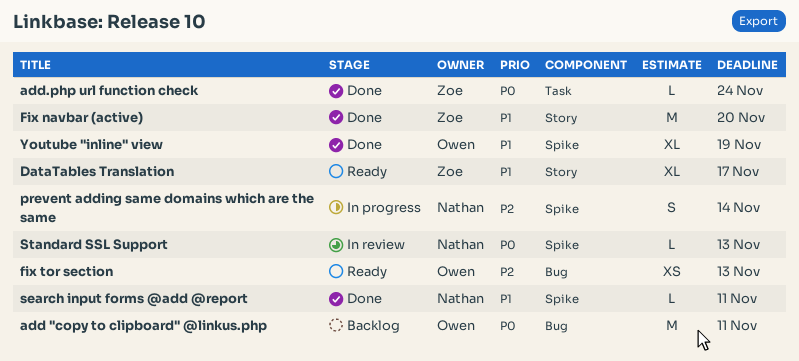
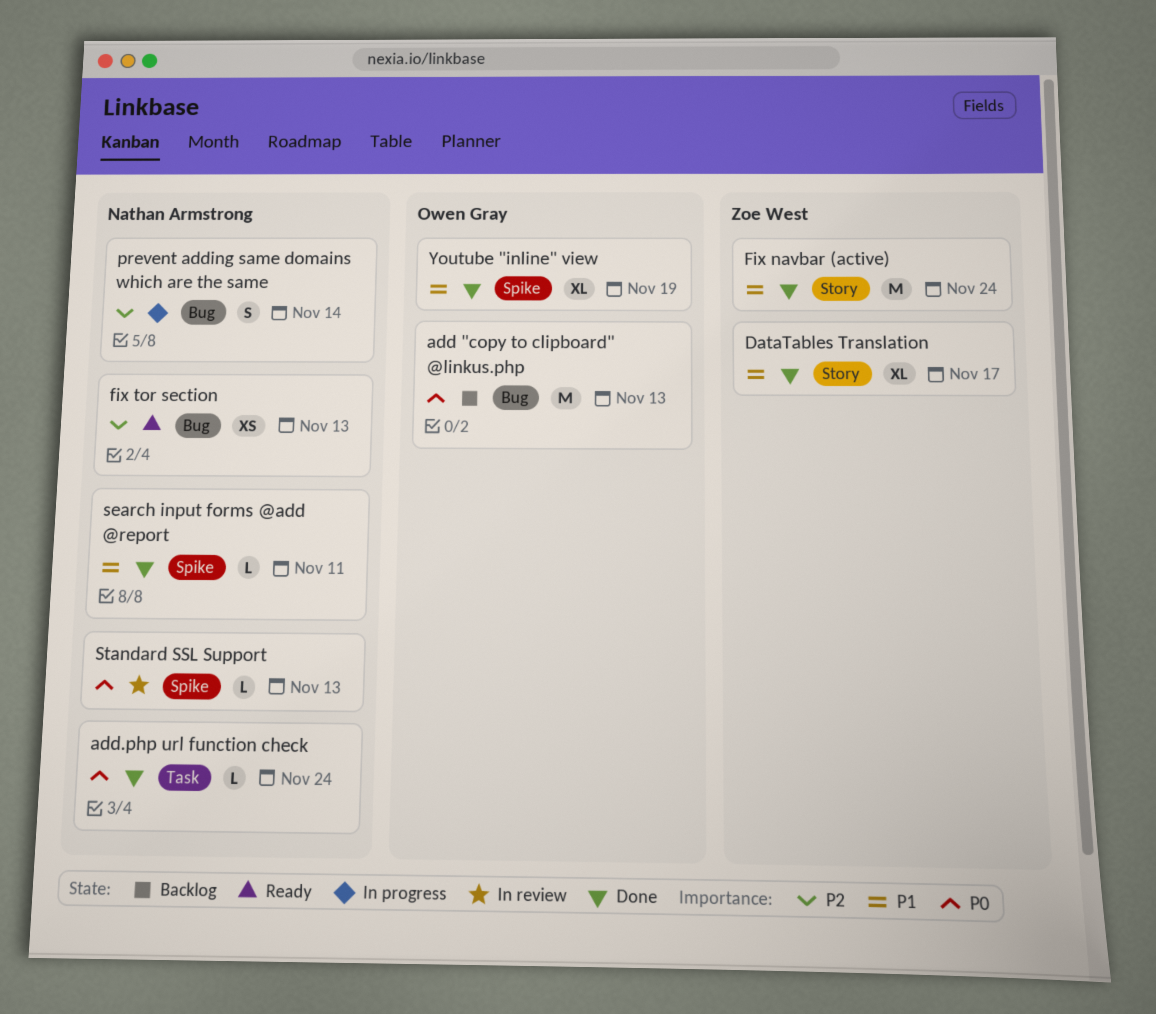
add "copy to clipboard" @linkus.php, due: Nov 11 -> Nov 13
add.php url function check, owner: Zoe West -> Nathan Armstrong
DataTables Translation, status: Ready -> Done
Fix navbar (active), due: Nov 20 -> Nov 24
fix tor section, owner: Owen Gray -> Nathan Armstrong
prevent adding same domains which are the same, label: Spike -> Bug

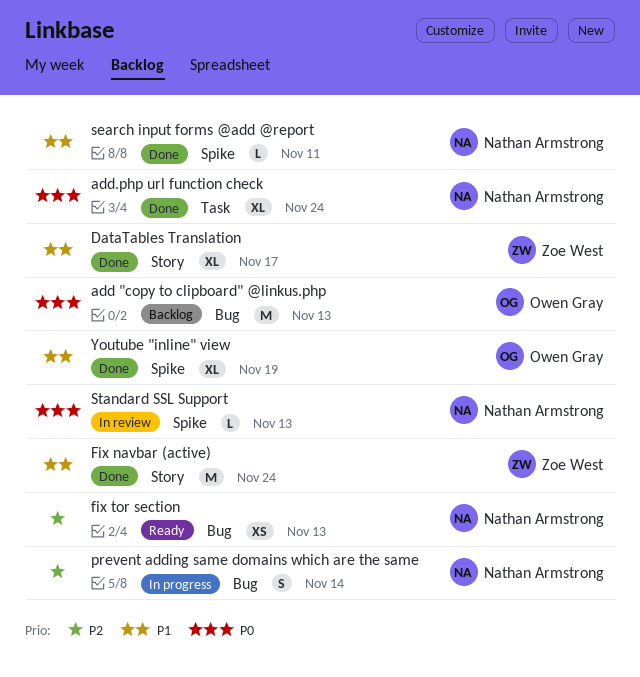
add.php url function check, estimate: L -> XL

